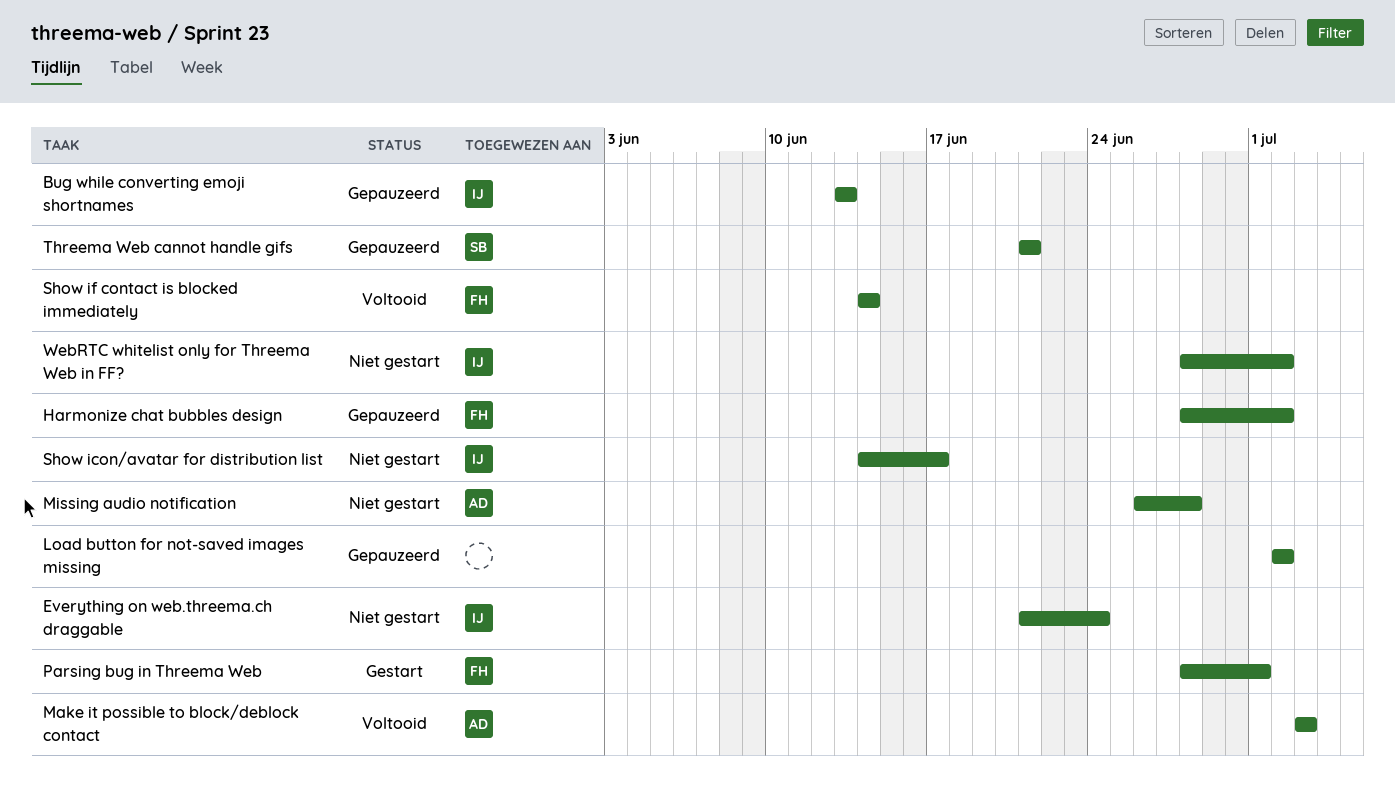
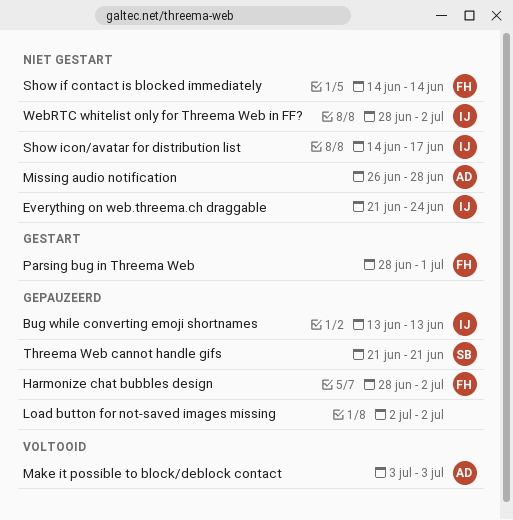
Show if contact is blocked immediately, status: Voltooid -> Niet gestart

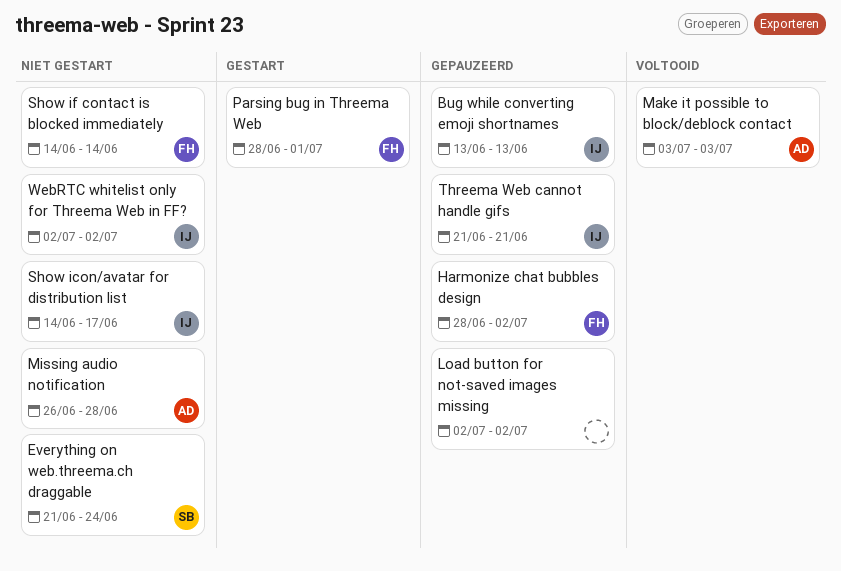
Everything on web.threema.ch draggable, owner: IJ -> SB
Threema Web cannot handle gifs, owner: SB -> IJ
WebRTC whitelist only for Threema Web in FF?, start: Jun 28 -> Jul 2

